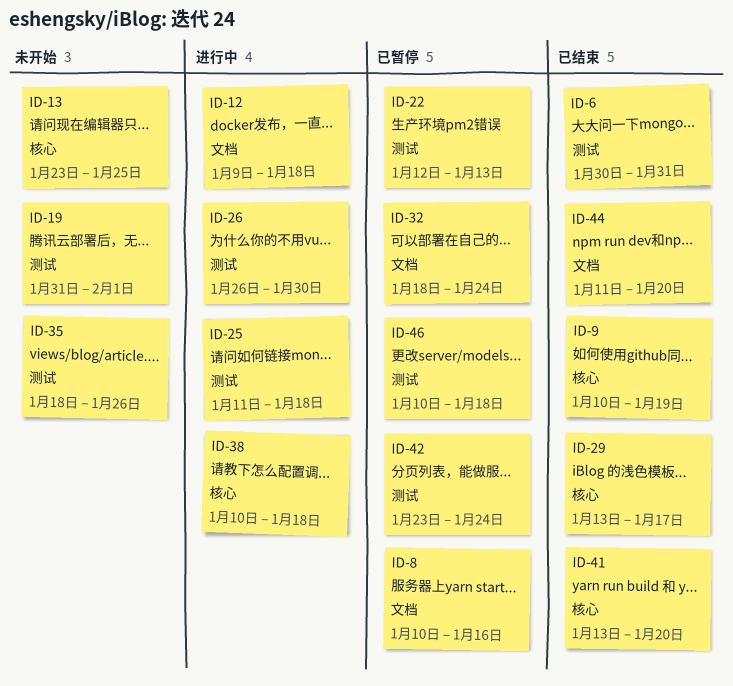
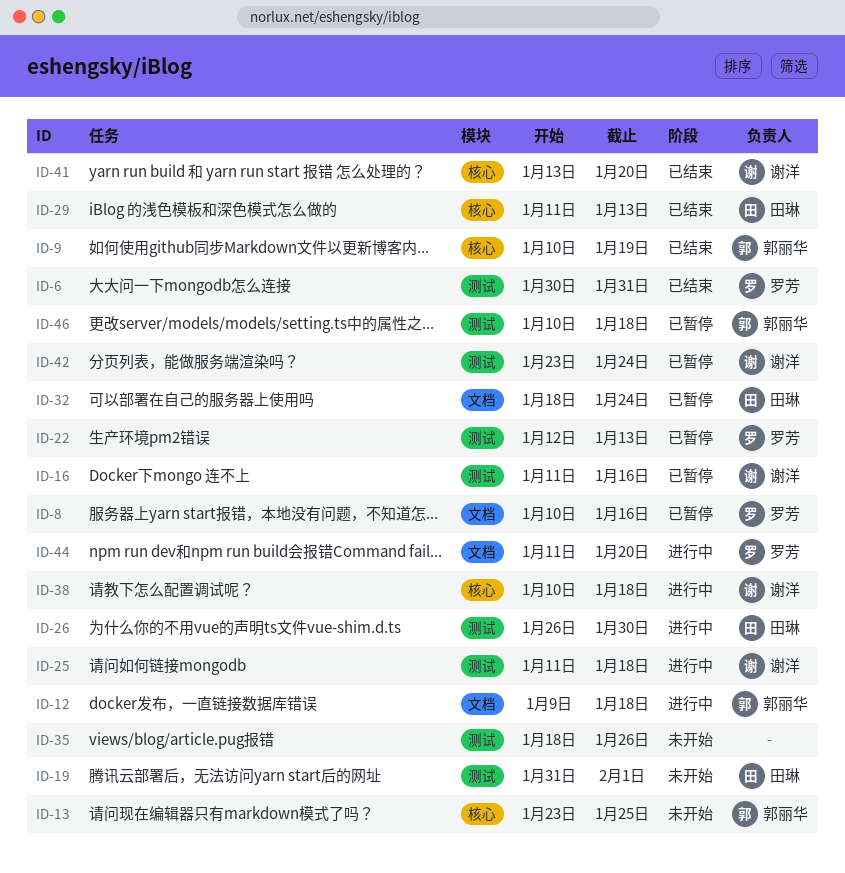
ID-16: none -> present
ID-29, start: Jan 13 -> Jan 11
ID-29, due: Jan 17 -> Jan 13
ID-44, status: 已结束 -> 进行中

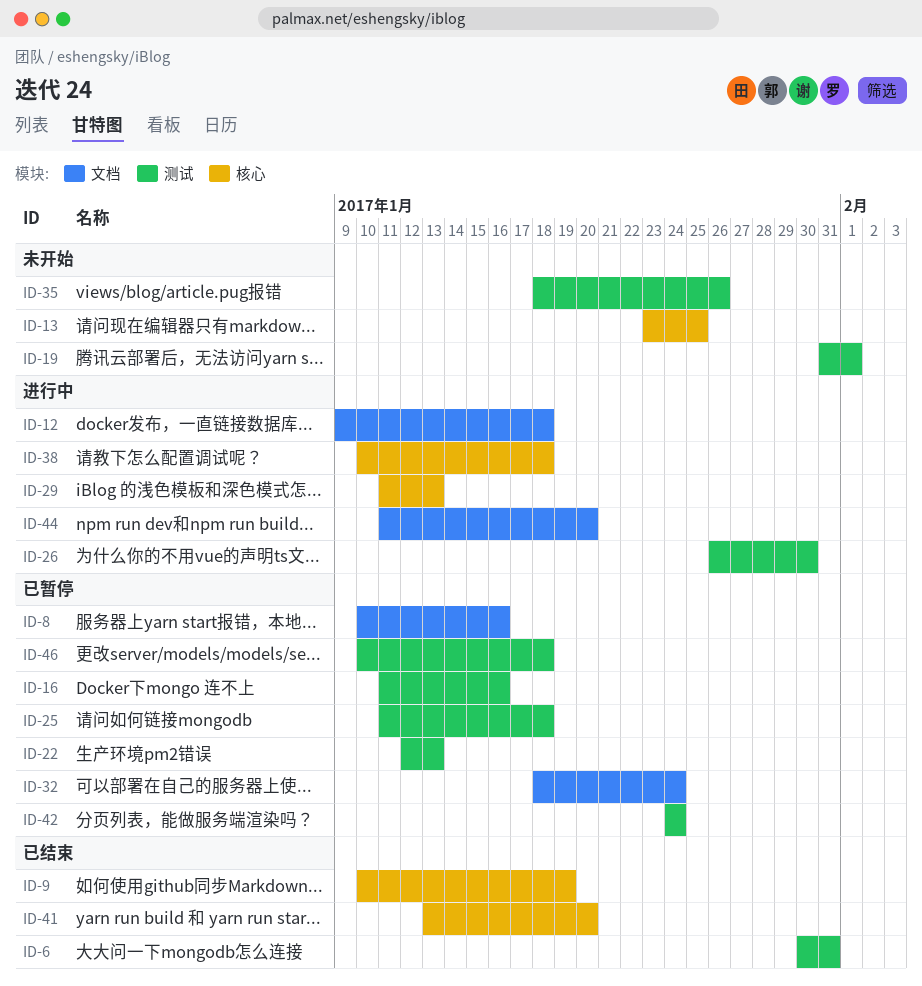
ID-25, status: 进行中 -> 已暂停
ID-29, status: 已结束 -> 进行中
ID-42, start: Jan 23 -> Jan 24

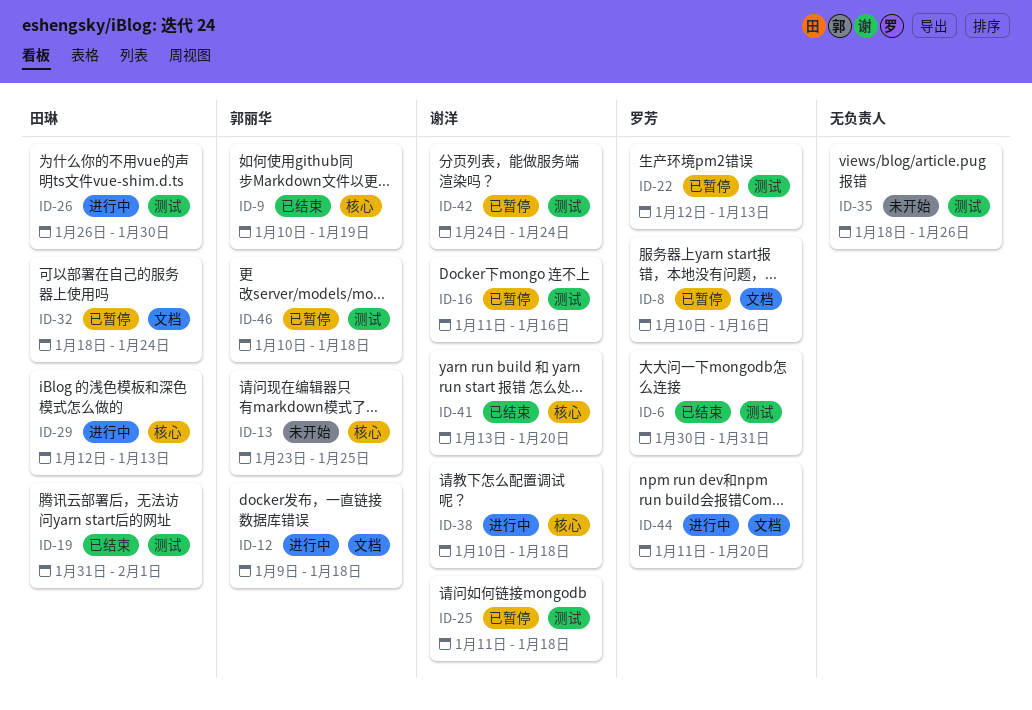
ID-19, status: 未开始 -> 已结束
ID-29, start: Jan 11 -> Jan 12

